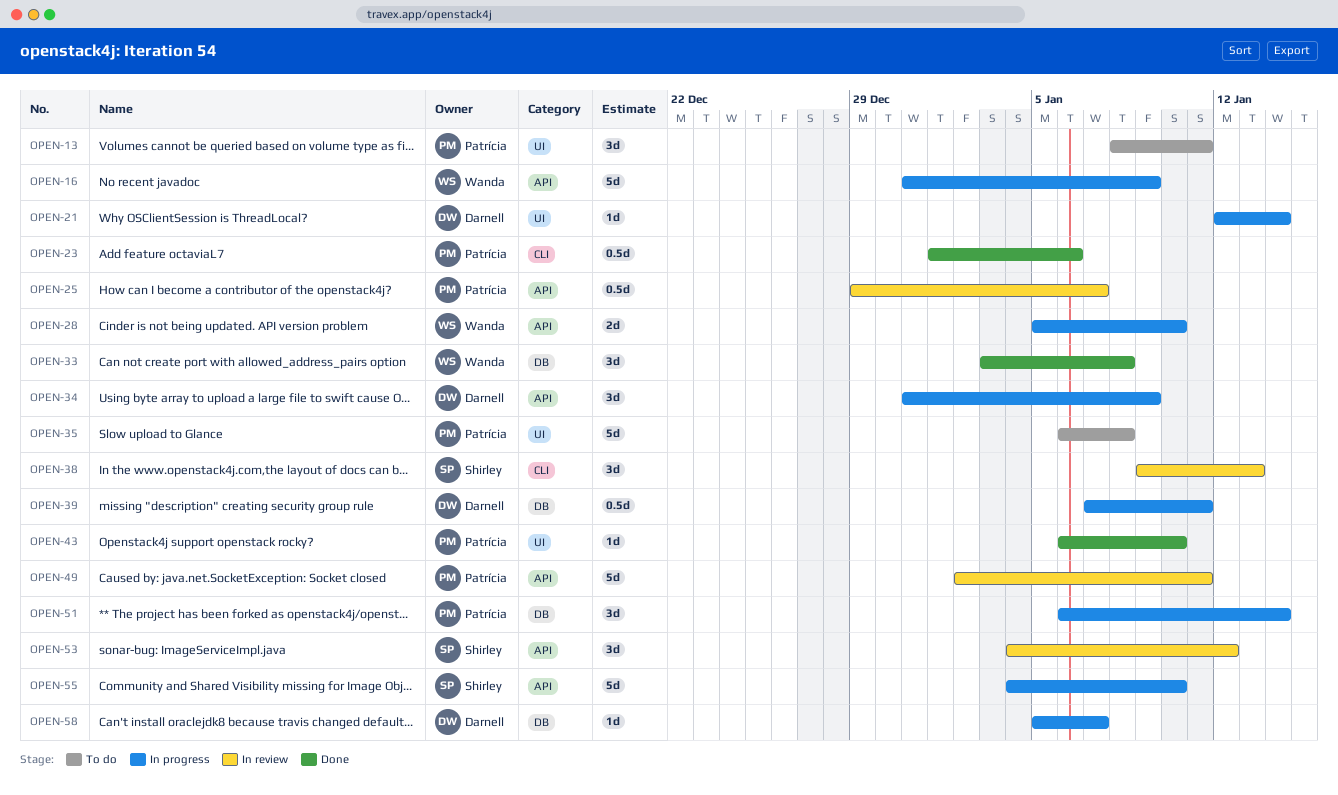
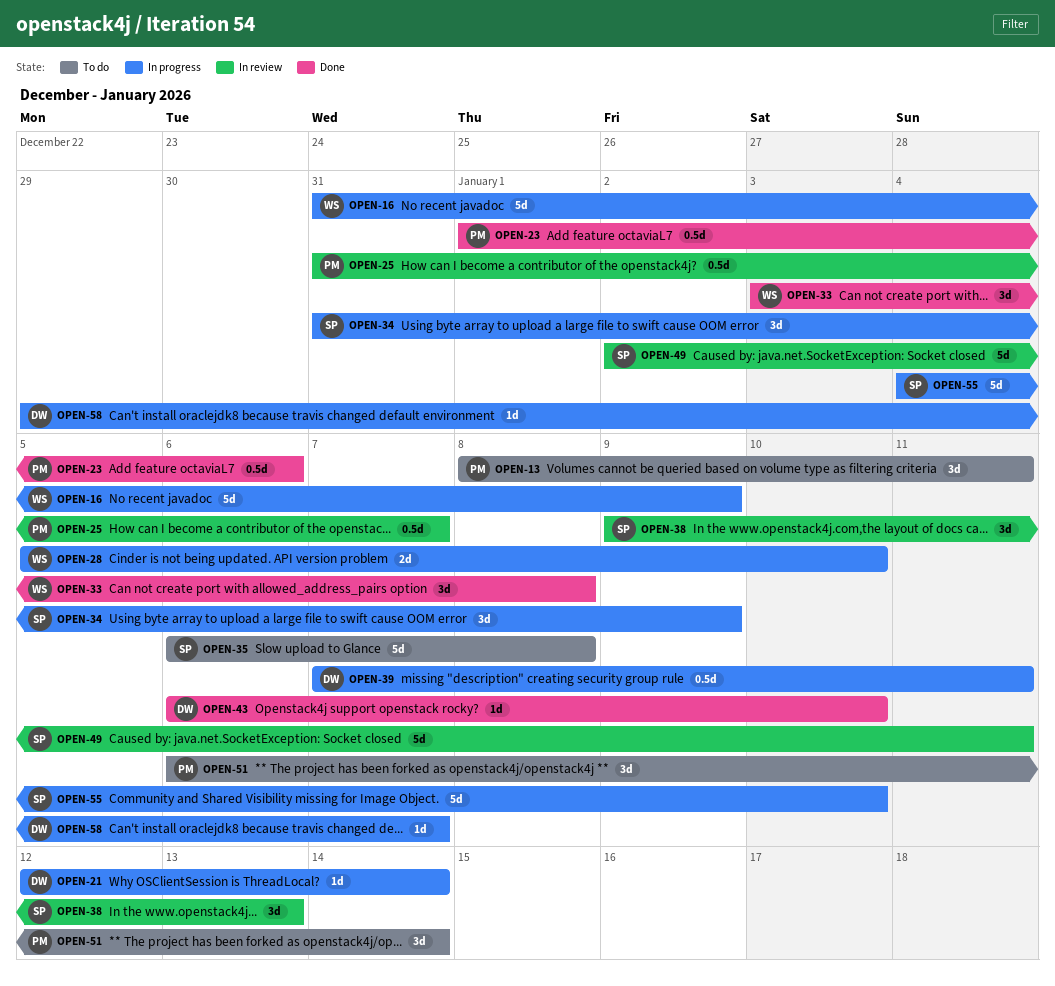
OPEN-25, start: Dec 29 -> Dec 31
OPEN-34, owner: Darnell -> Shirley
OPEN-35, owner: Patrícia -> Shirley
OPEN-43, owner: Patrícia -> Darnell
OPEN-49, owner: Patrícia -> Shirley
OPEN-51, status: In progress -> To do
OPEN-53: present -> none
OPEN-58, start: Jan 5 -> Dec 29

